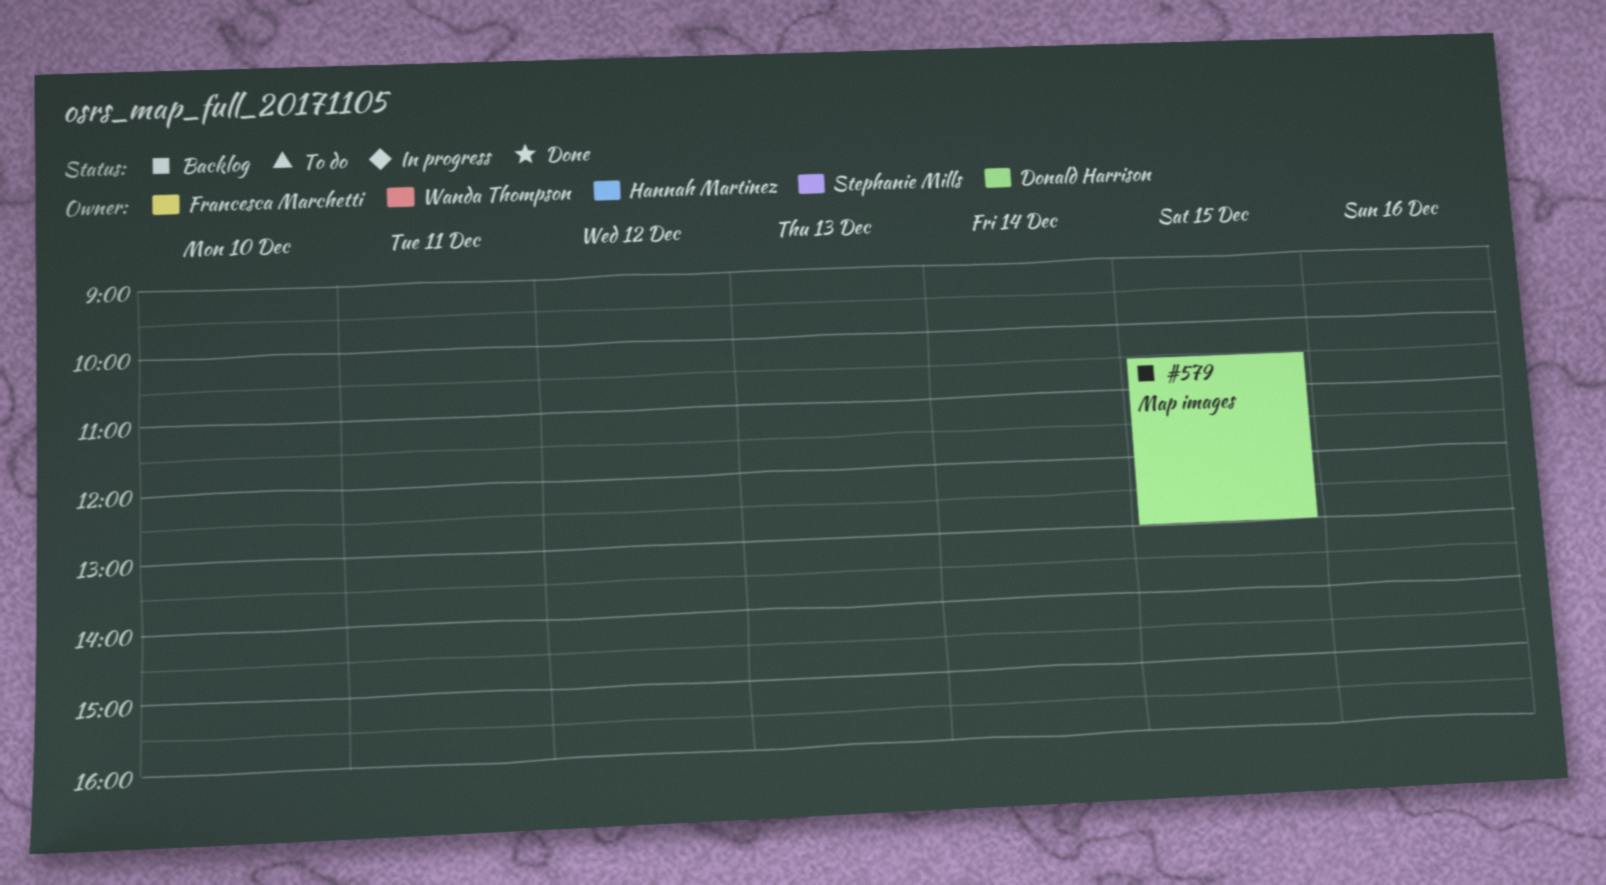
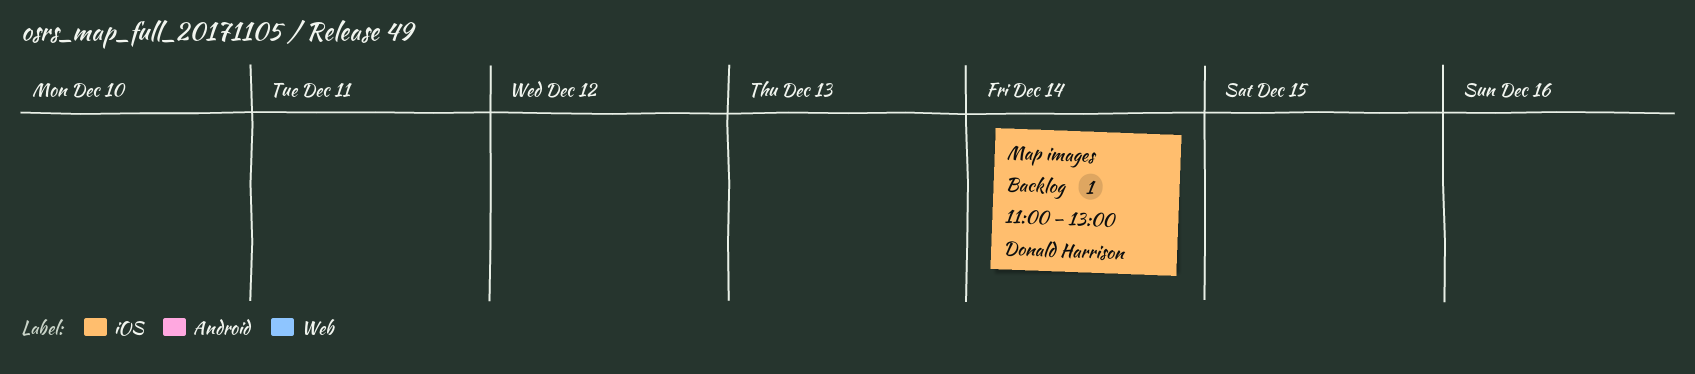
Map images, day: Dec 15 -> Dec 14
Map images, begins: 10:30 -> 11:00

